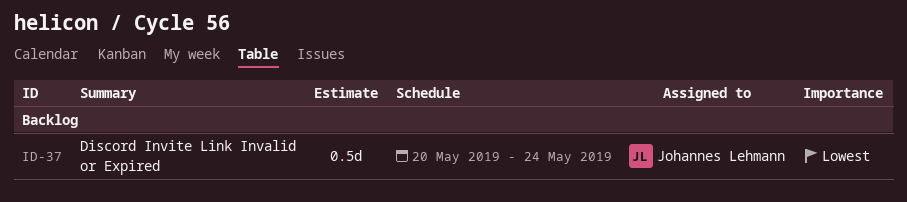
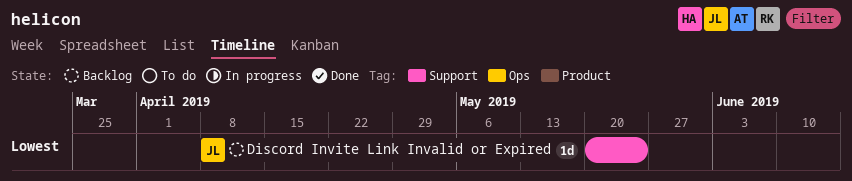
Discord Invite Link Invalid or Expired, estimate: 0.5d -> 1d

